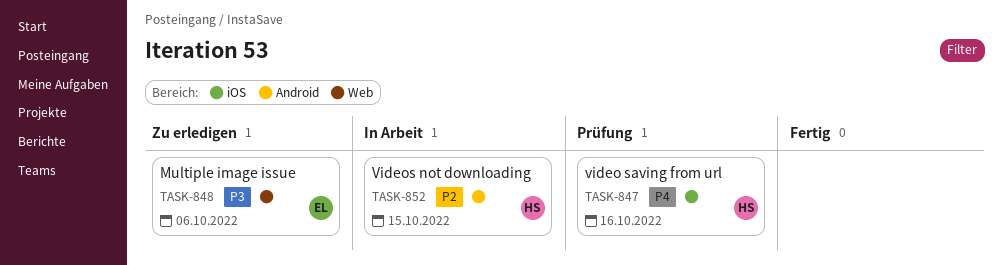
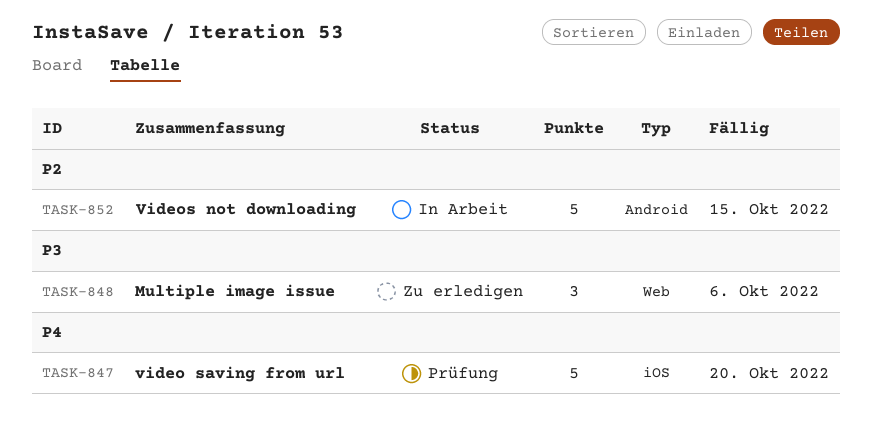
TASK-847, due: Oct 16 -> Oct 20

